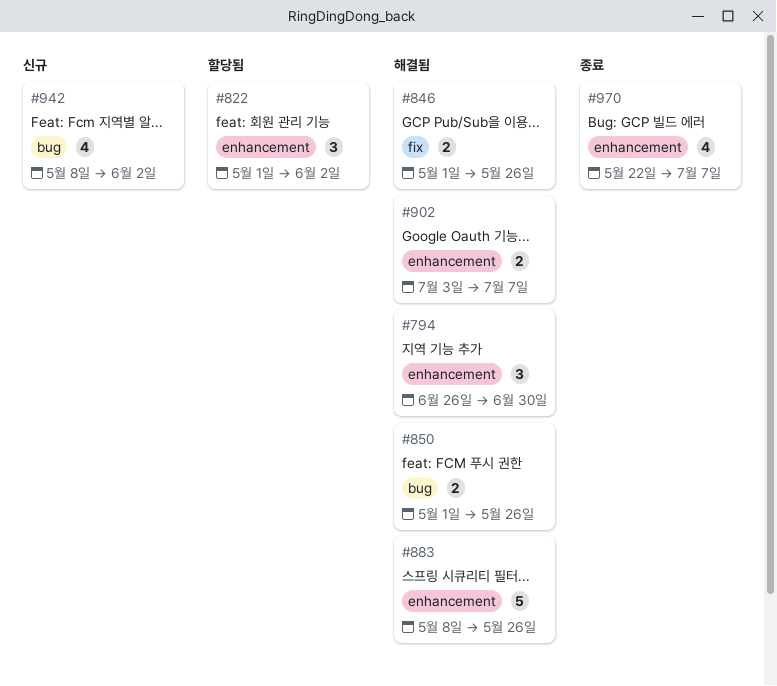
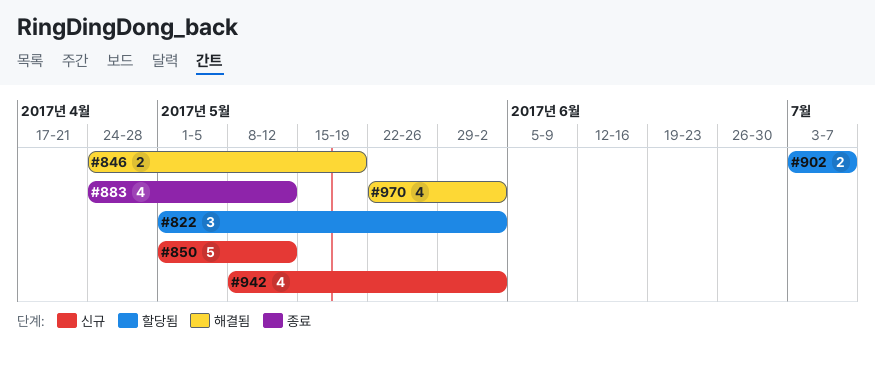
#794: present -> none
#846, start: May 1 -> Apr 24
#846, due: May 26 -> May 19
#850, status: 해결됨 -> 신규
#850, estimate: 2 -> 5
#850, due: May 26 -> May 12
#883, status: 해결됨 -> 종료
#883, estimate: 5 -> 4
#883, start: May 8 -> Apr 24
#883, due: May 26 -> May 12
#902, status: 해결됨 -> 할당됨
#970, status: 종료 -> 해결됨
#970, due: Jul 7 -> Jun 2

